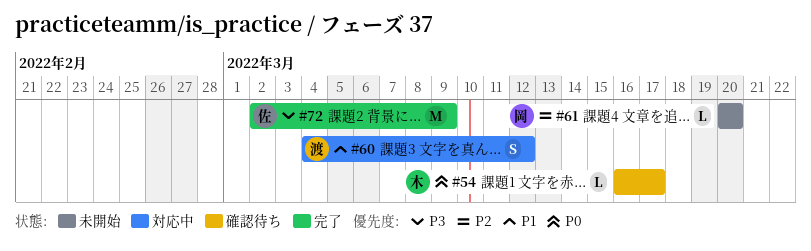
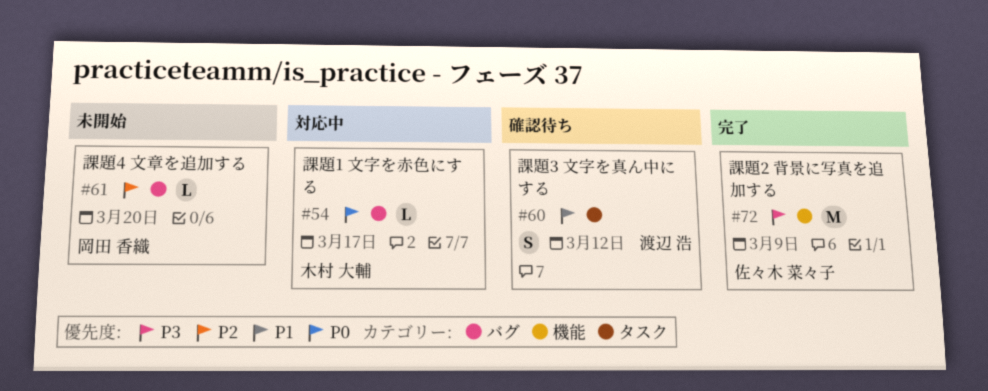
#54, status: 確認待ち -> 対応中
#60, status: 対応中 -> 確認待ち

